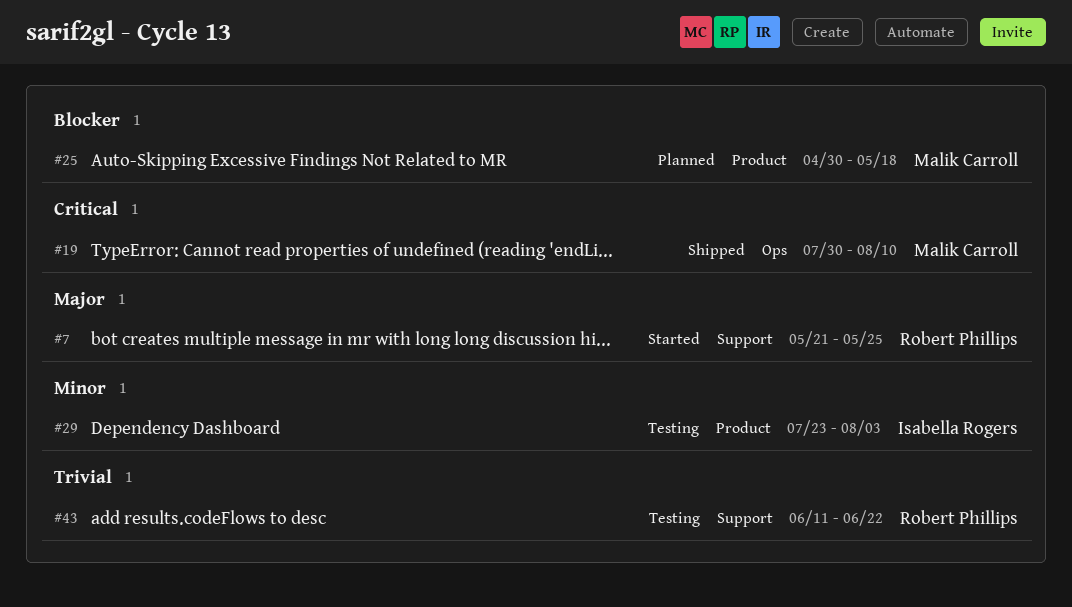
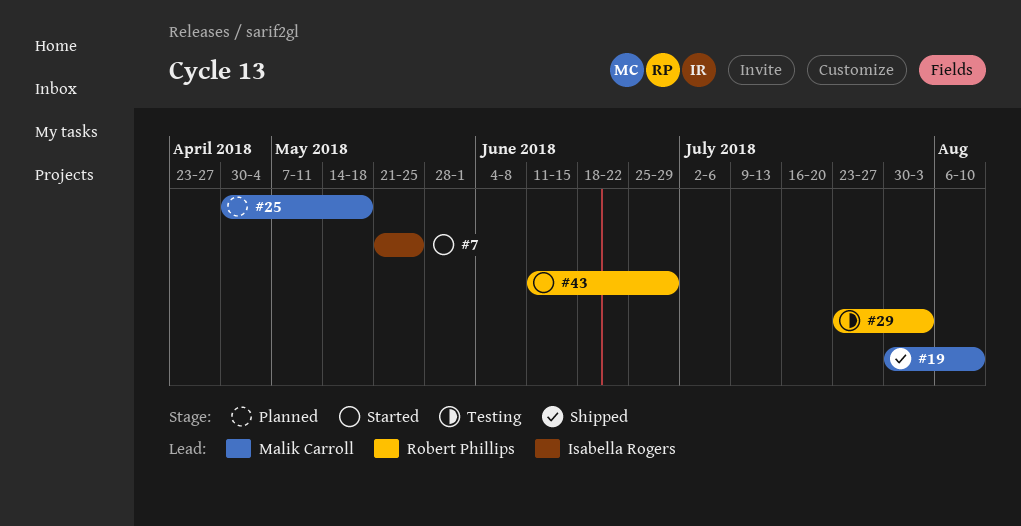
#7, owner: Robert Phillips -> Isabella Rogers
#29, owner: Isabella Rogers -> Robert Phillips
#43, status: Testing -> Started
#43, due: Jun 22 -> Jun 29

